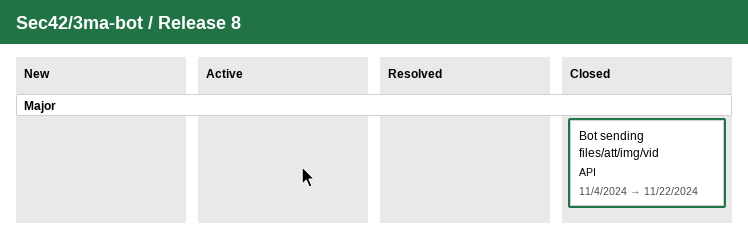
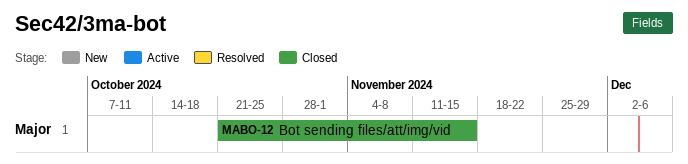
Bot sending files/att/img/vid, start: Nov 4 -> Oct 21
Bot sending files/att/img/vid, due: Nov 22 -> Nov 15

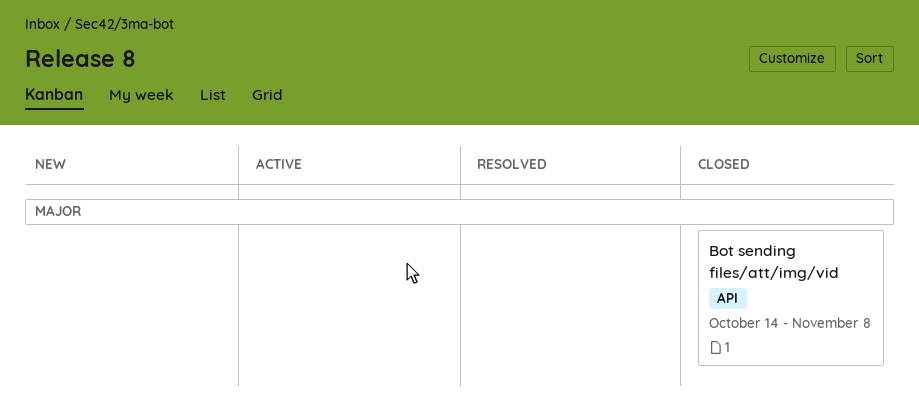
Bot sending files/att/img/vid, start: Oct 21 -> Oct 14
Bot sending files/att/img/vid, due: Nov 15 -> Nov 8

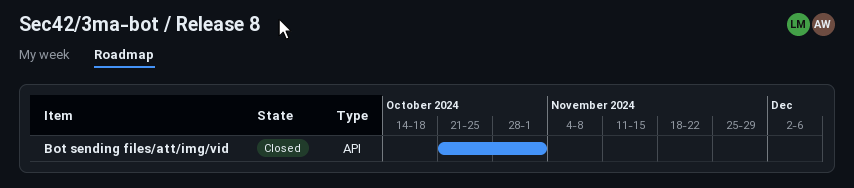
Bot sending files/att/img/vid, start: Oct 14 -> Oct 21
Bot sending files/att/img/vid, due: Nov 8 -> Nov 1

